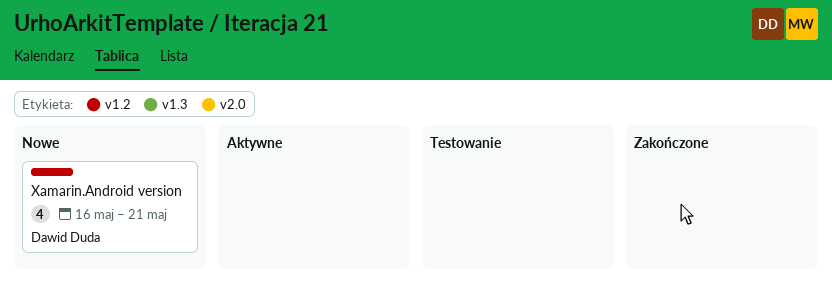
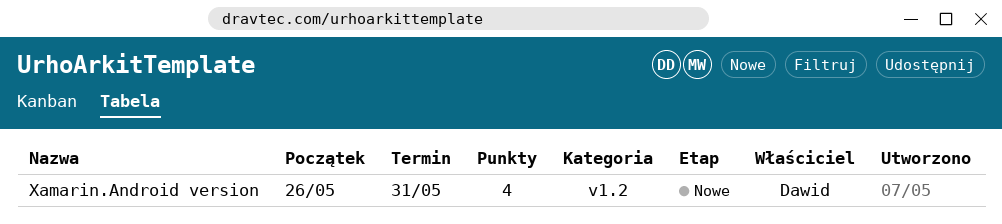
Xamarin.Android version, start: May 16 -> May 26
Xamarin.Android version, due: May 21 -> May 31

